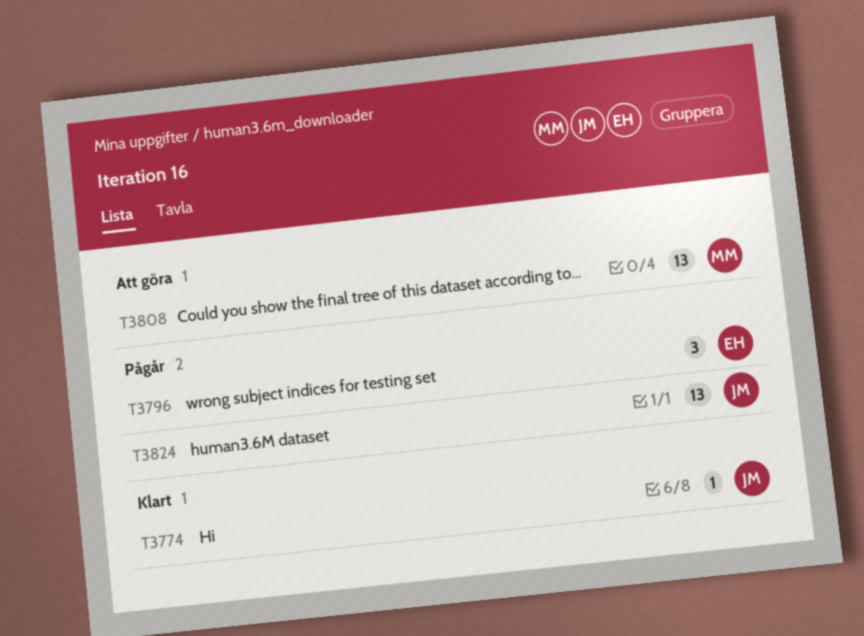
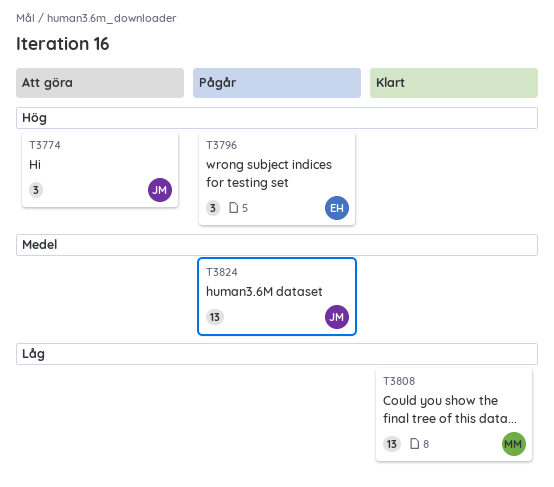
T3774, status: Klart -> Att göra
T3774, estimate: 1 -> 3
T3808, status: Att göra -> Klart

